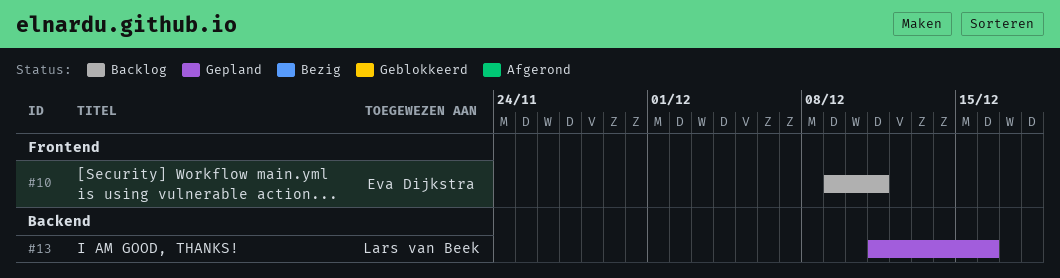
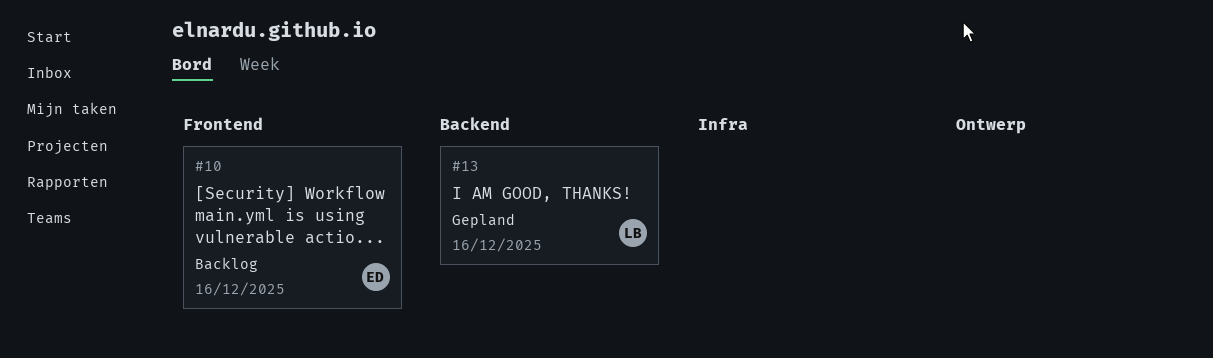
#10, due: Dec 11 -> Dec 16

